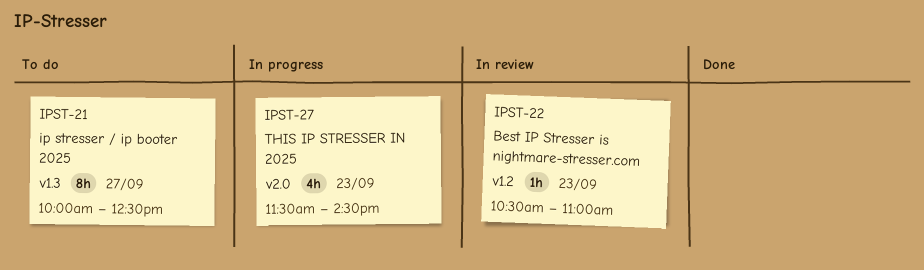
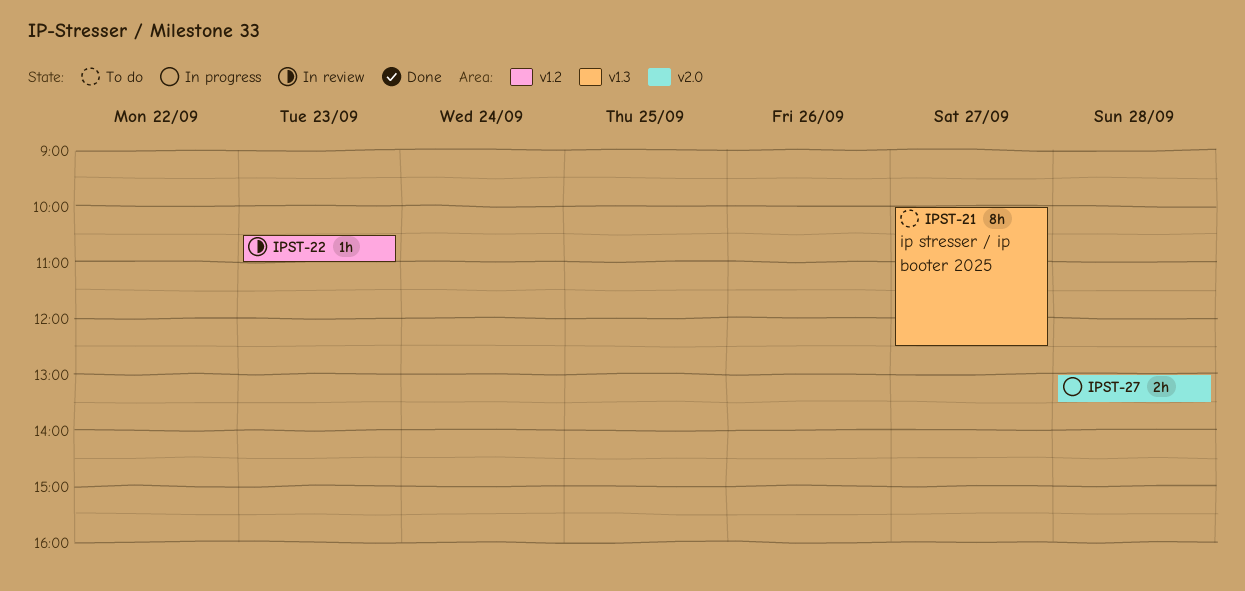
IPST-27, estimate: 4h -> 2h
IPST-27, day: Sep 23 -> Sep 28
IPST-27, begins: 11:30 -> 13:00
IPST-27, ends: 14:30 -> 13:30

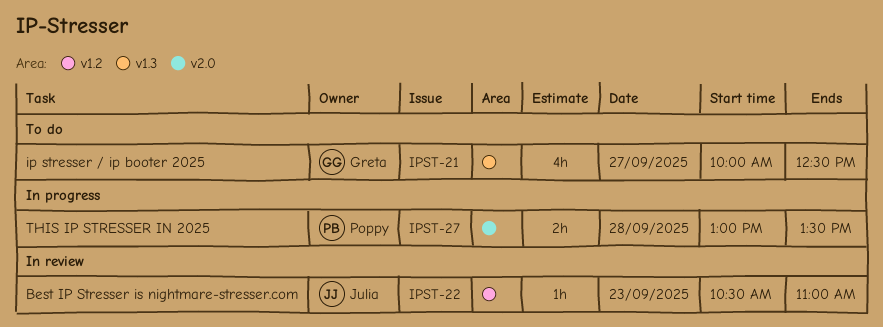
IPST-21, estimate: 8h -> 4h

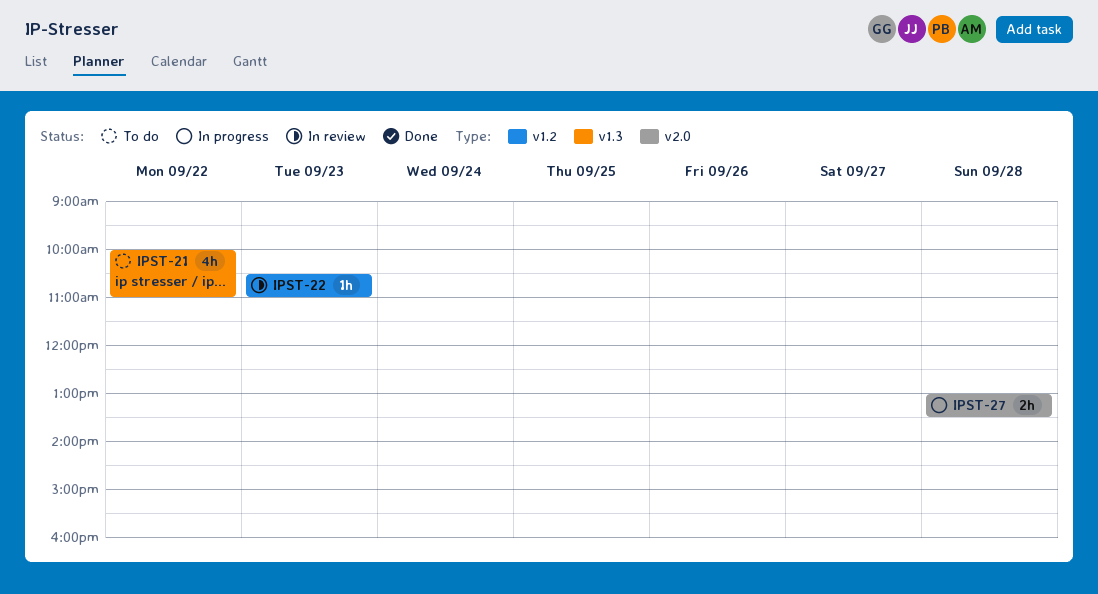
IPST-21, day: Sep 27 -> Sep 22
IPST-21, ends: 12:30 -> 11:00

